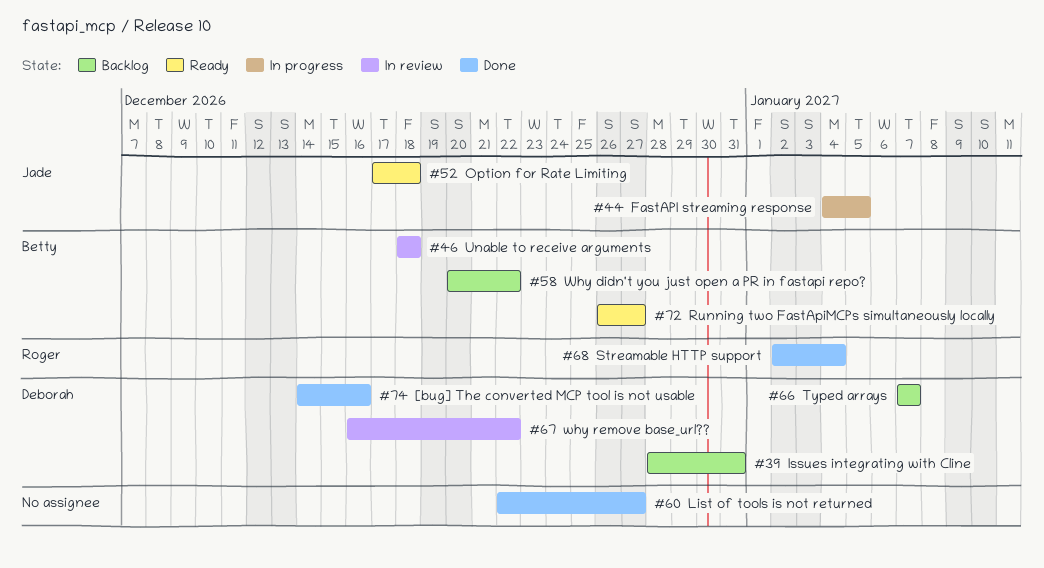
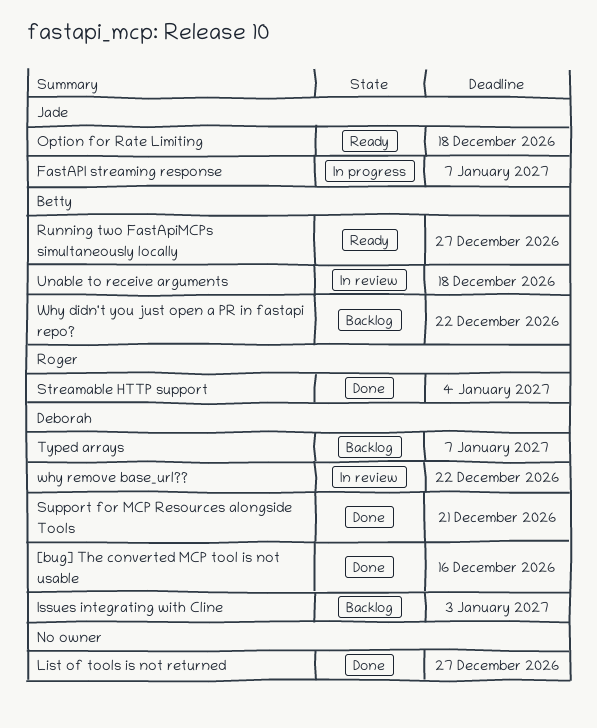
FastAPI streaming response, due: Jan 5 -> Jan 7
Issues integrating with Cline, due: Dec 31 -> Jan 3
Support for MCP Resources alongside Tools: none -> present

